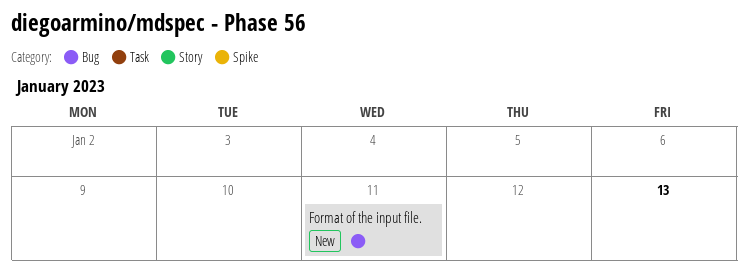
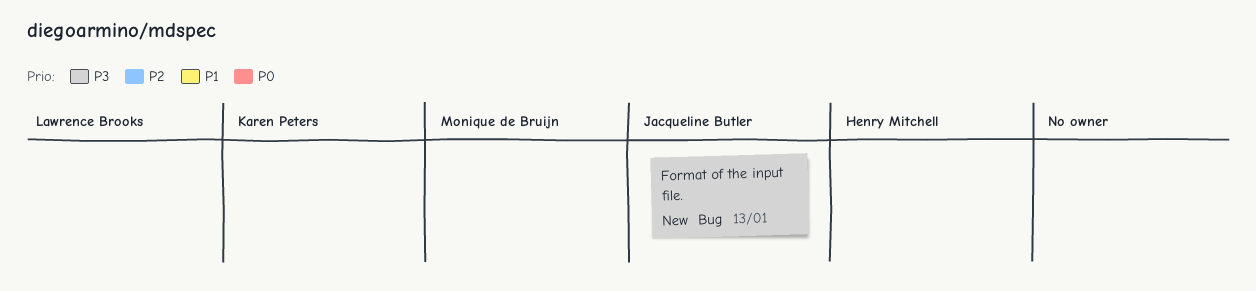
Format of the input file., due: Jan 11 -> Jan 13

